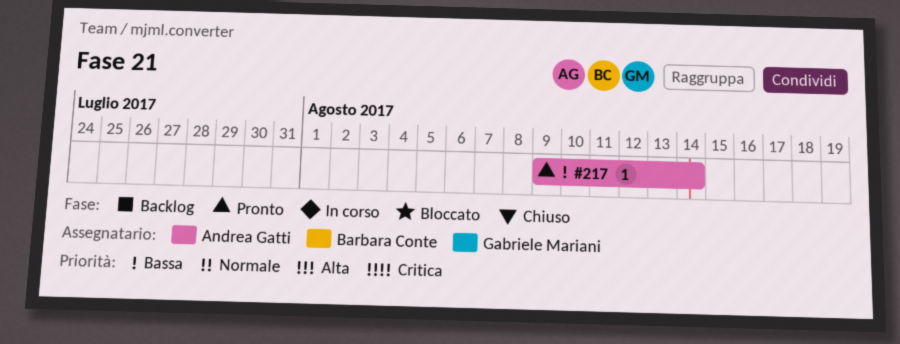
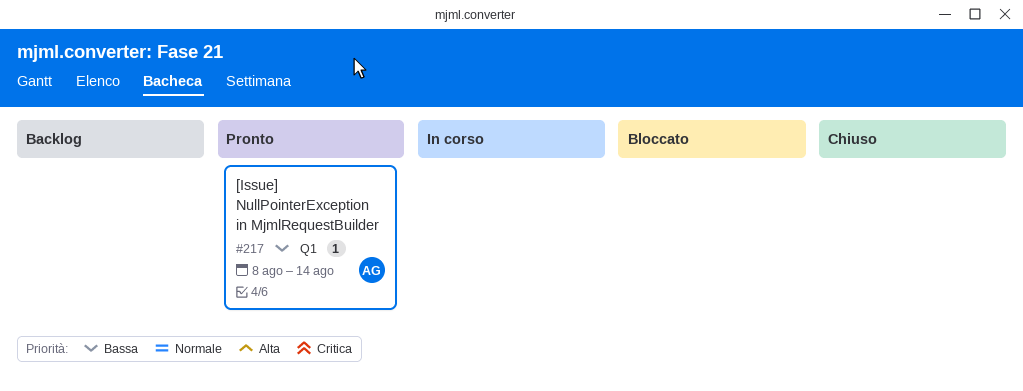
#217, start: Aug 9 -> Aug 8

